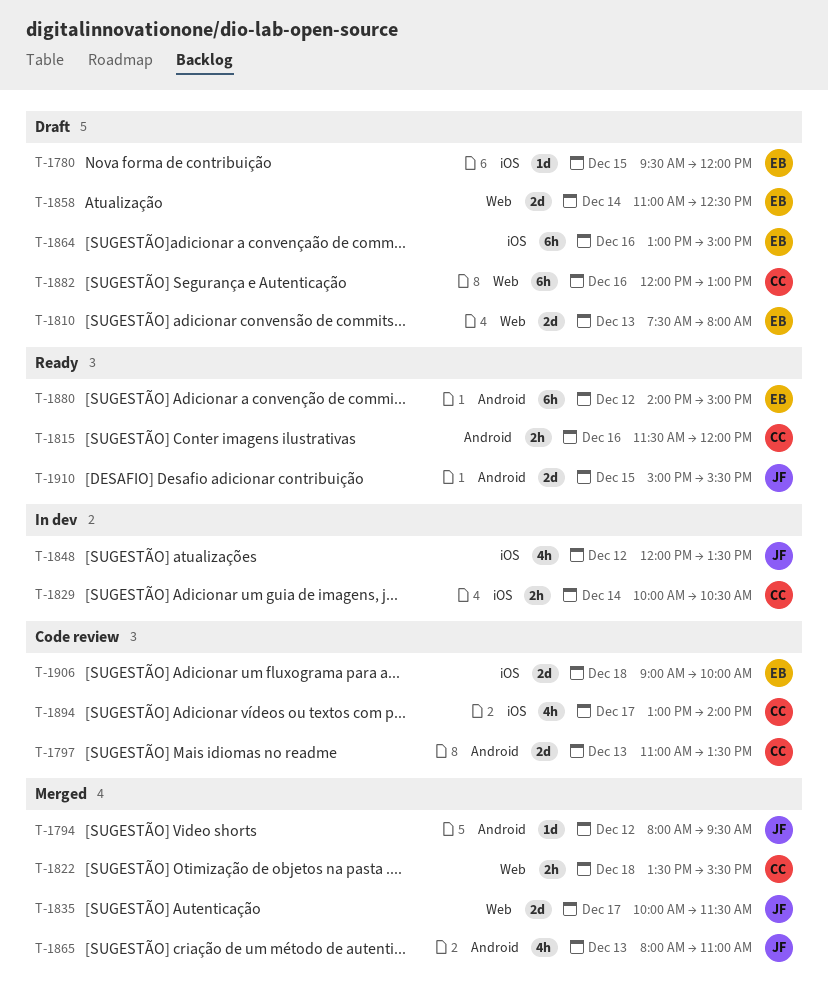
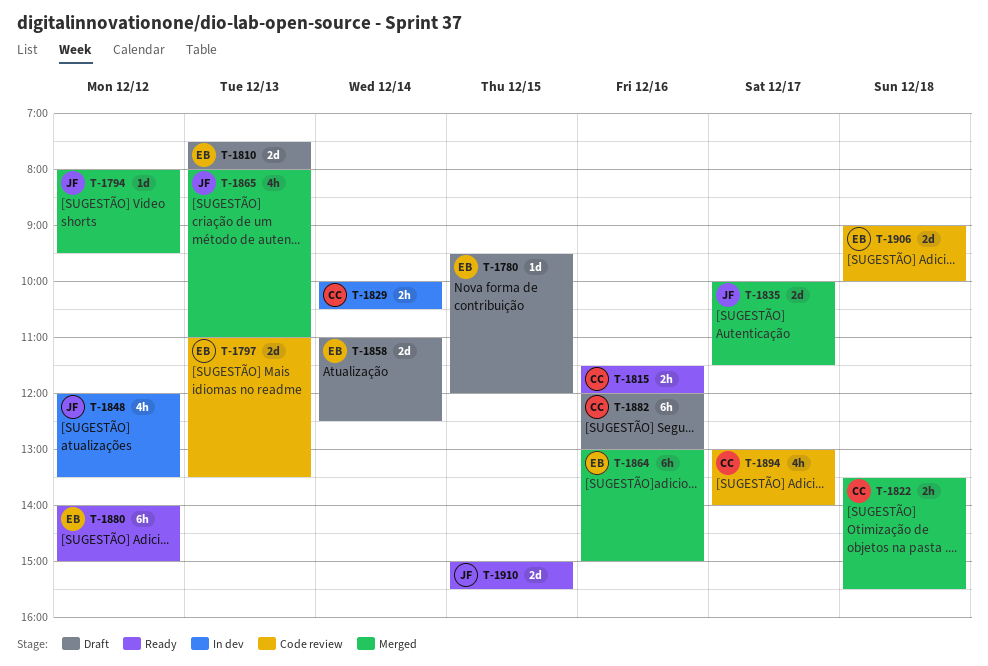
T-1797, owner: CC -> EB
T-1864, status: Draft -> Merged

